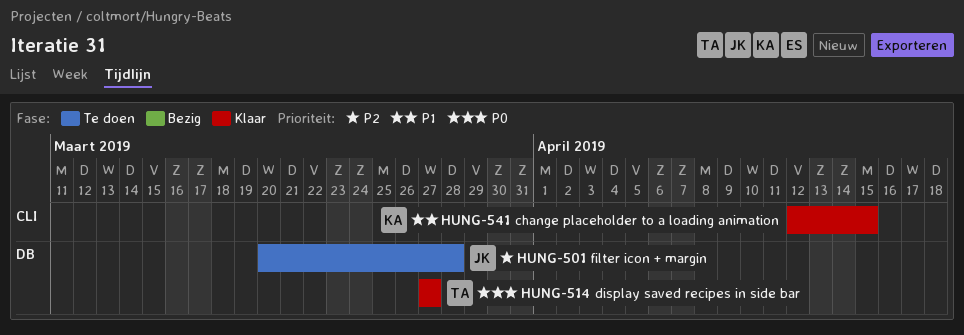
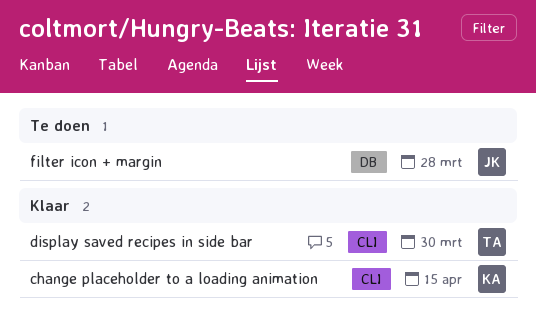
display saved recipes in side bar, label: DB -> CLI
display saved recipes in side bar, due: Mar 27 -> Mar 30

